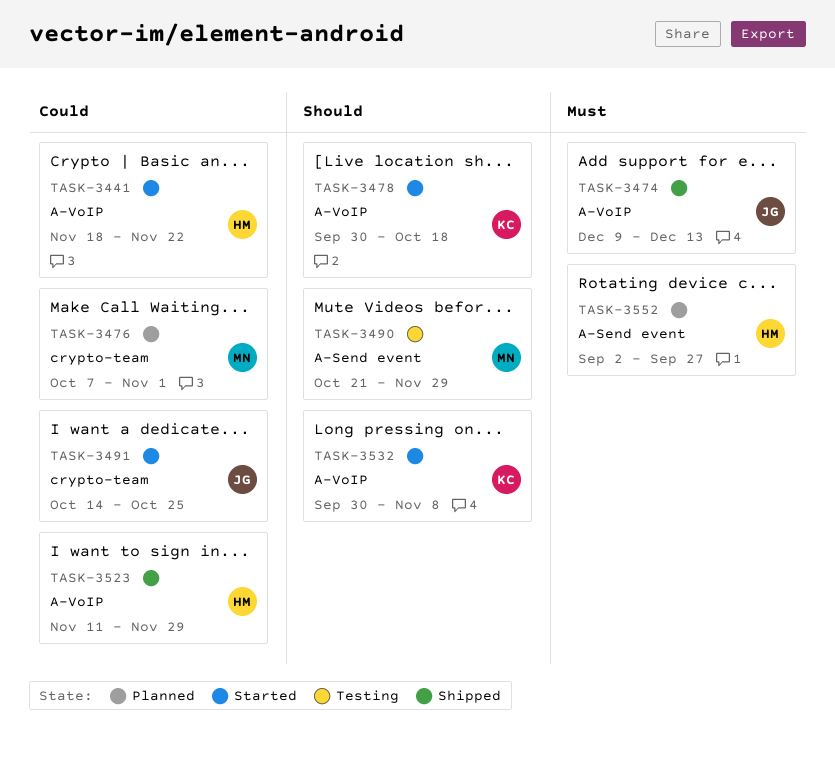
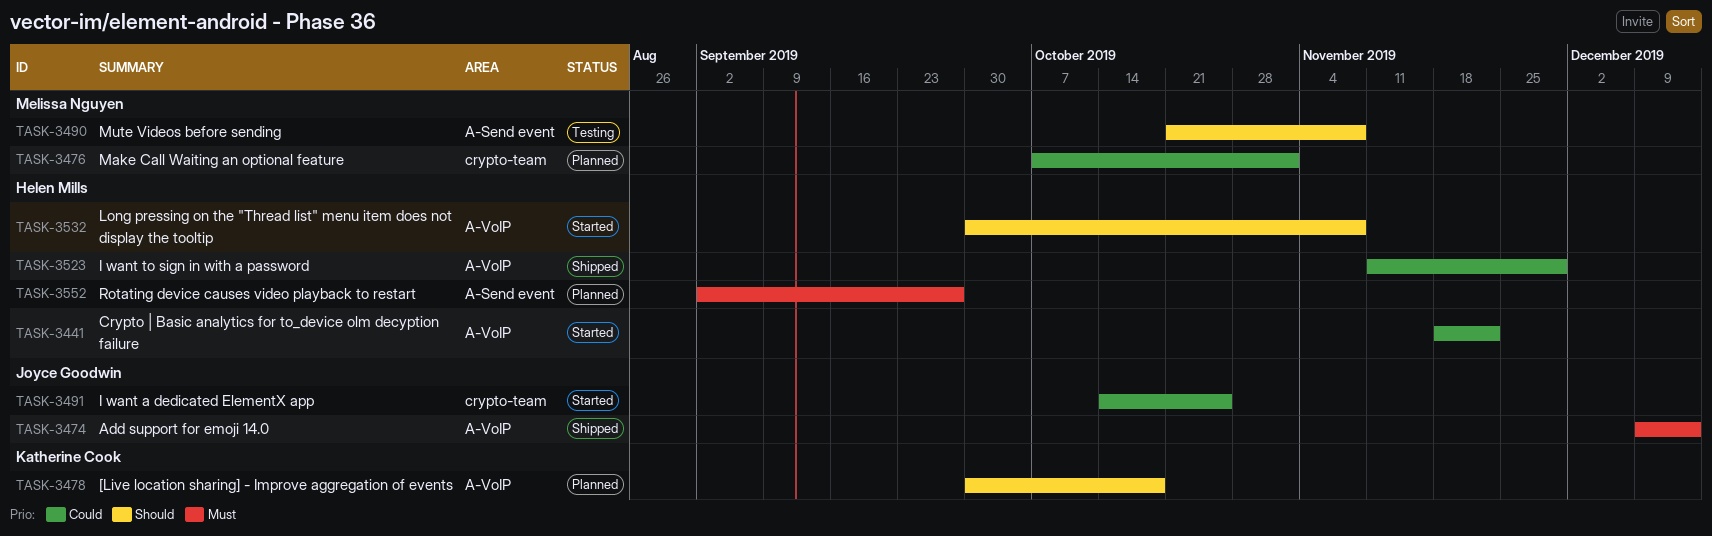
TASK-3478, status: Started -> Planned
TASK-3490, due: Nov 29 -> Nov 8
TASK-3532, owner: Katherine Cook -> Helen Mills

